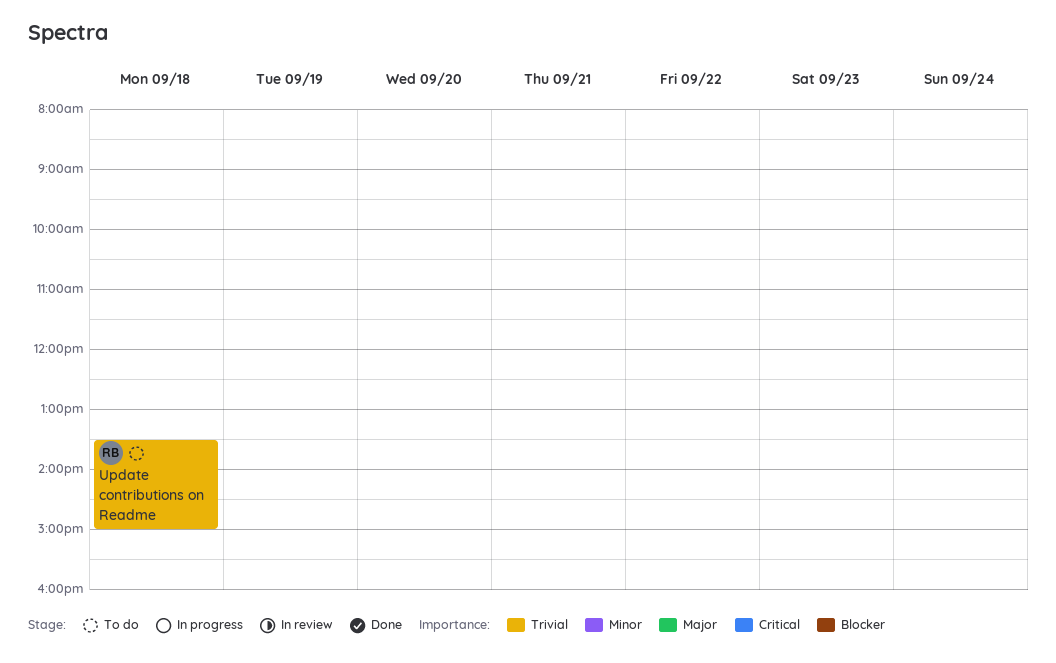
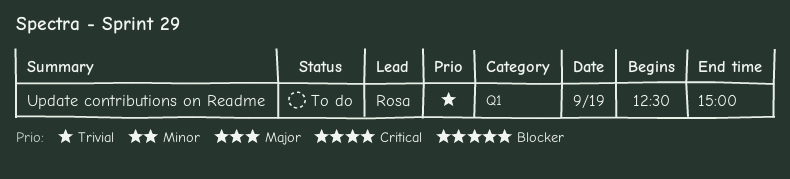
Update contributions on Readme, day: Sep 18 -> Sep 19
Update contributions on Readme, begins: 13:30 -> 12:30

